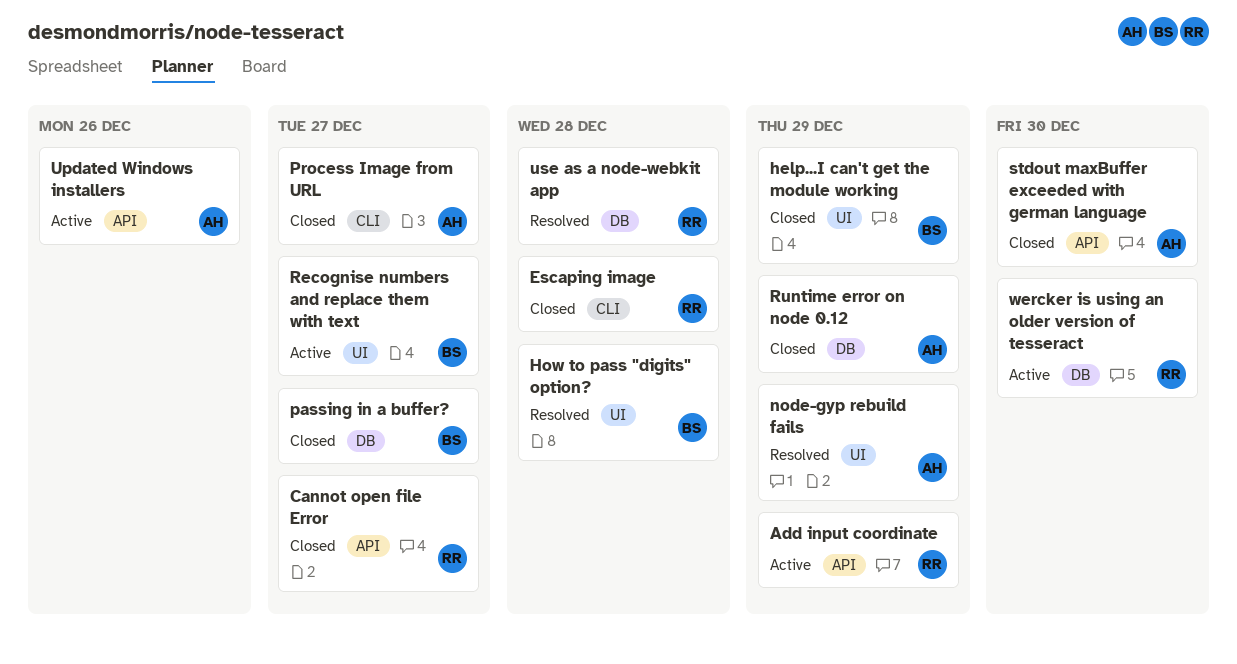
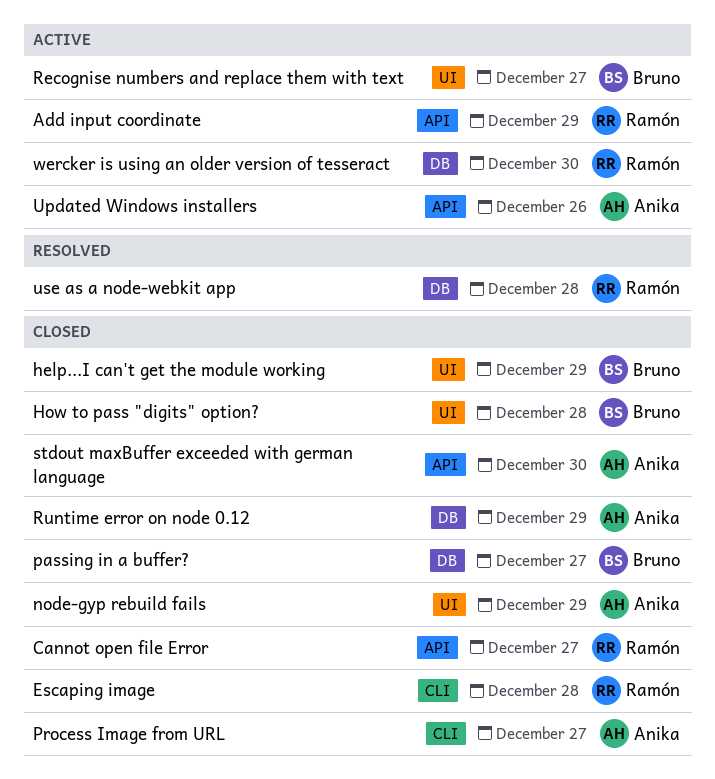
How to pass "digits" option?, status: Resolved -> Closed
node-gyp rebuild fails, status: Resolved -> Closed

